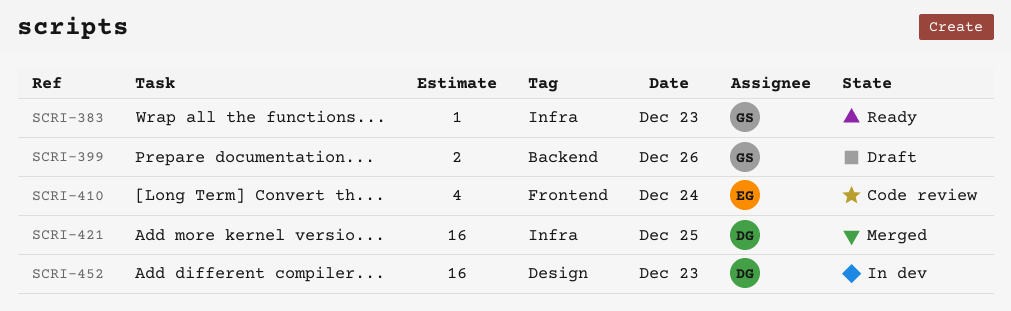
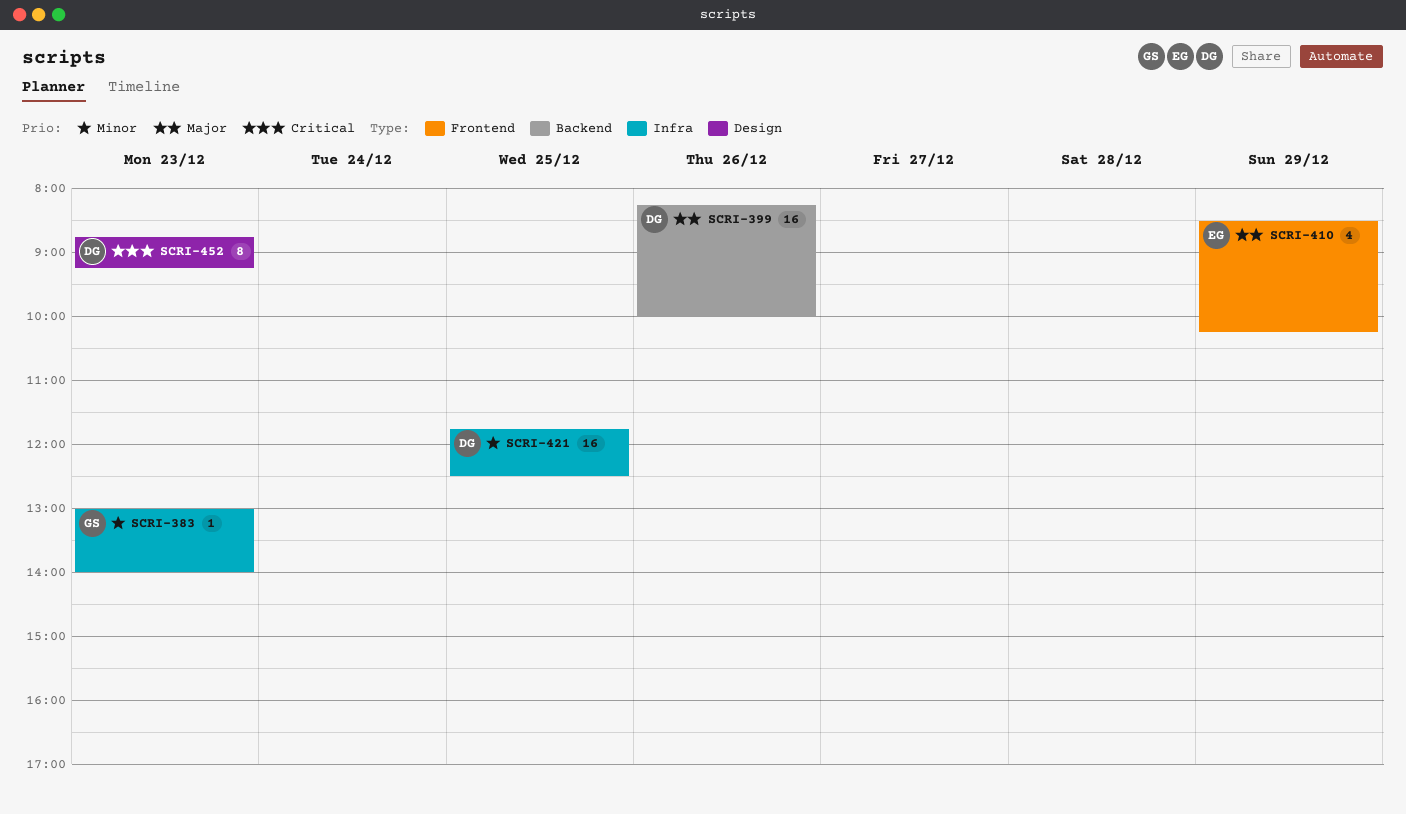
SCRI-399, owner: GS -> DG
SCRI-399, estimate: 2 -> 16
SCRI-410, day: Dec 24 -> Dec 29
SCRI-452, estimate: 16 -> 8

